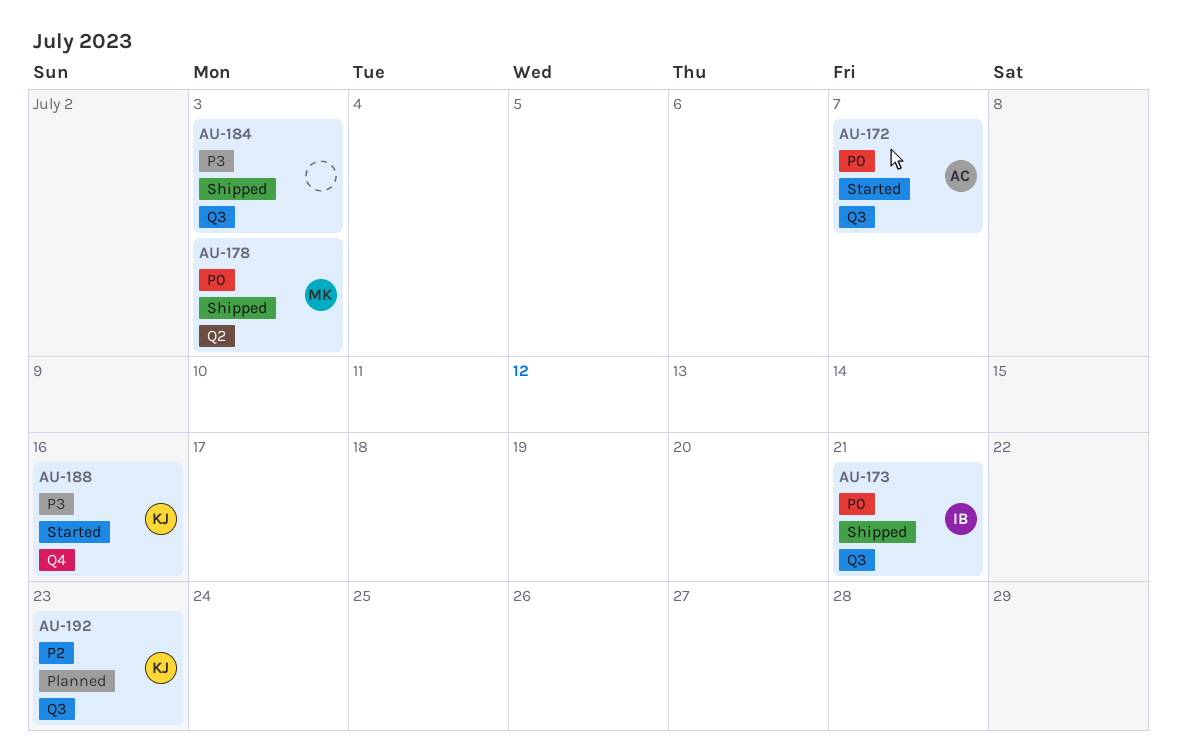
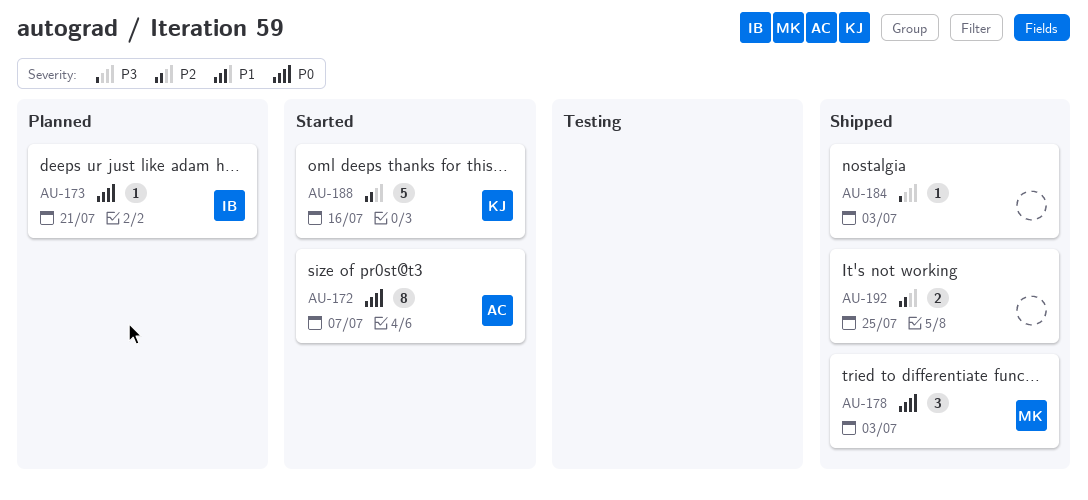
AU-173, status: Shipped -> Planned
AU-188, priority: P3 -> P2
AU-192, status: Planned -> Shipped
AU-192, owner: KJ -> none
AU-192, due: Jul 23 -> Jul 25

